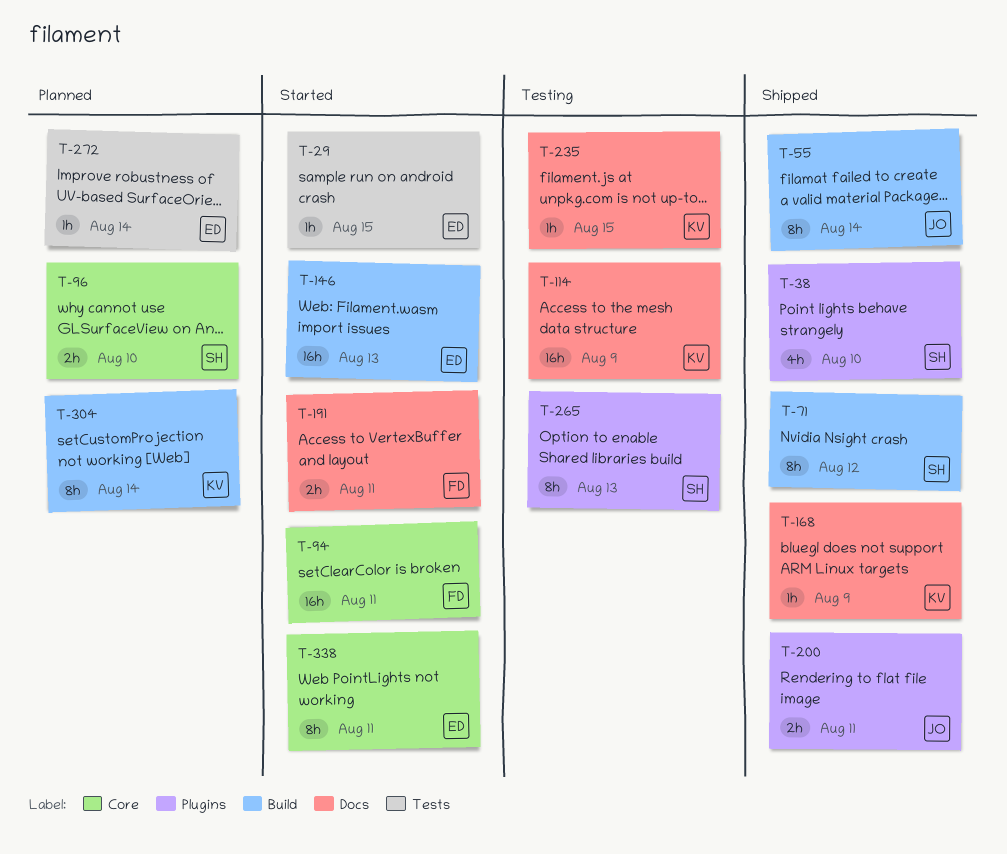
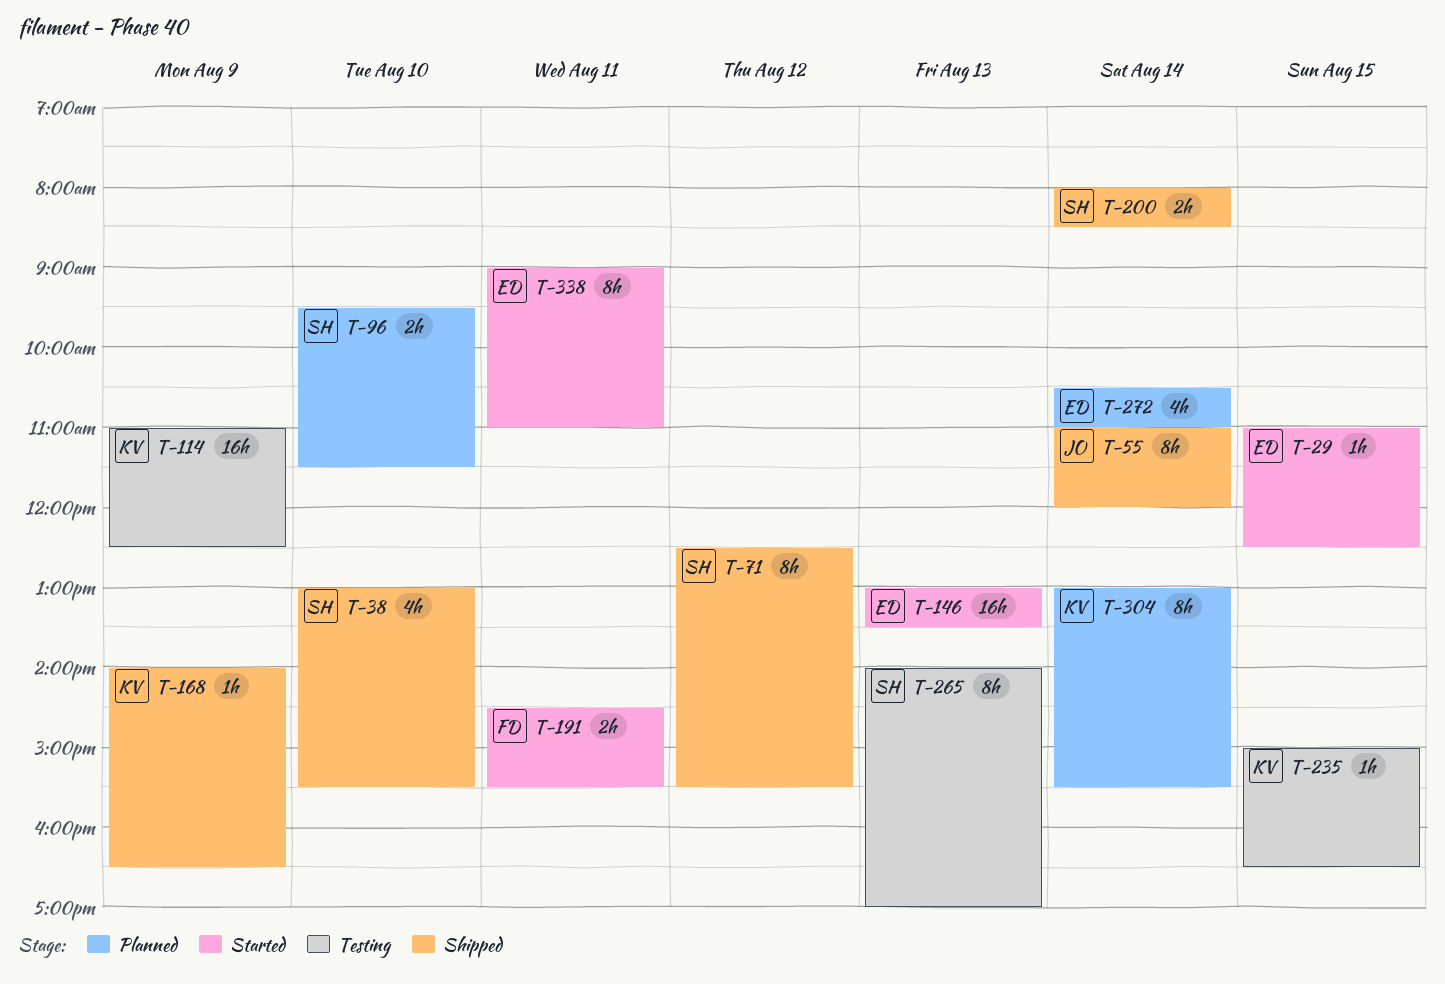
T-94: present -> none
T-200, owner: JO -> SH
T-200, day: Aug 11 -> Aug 14
T-272, estimate: 1h -> 4h

